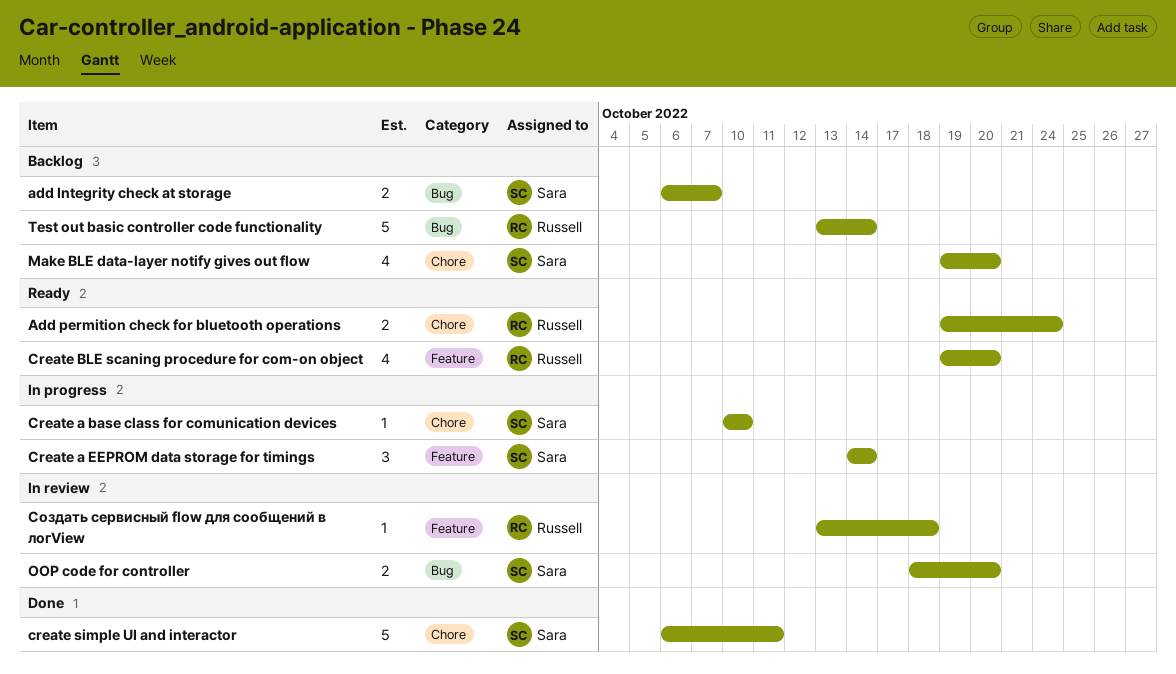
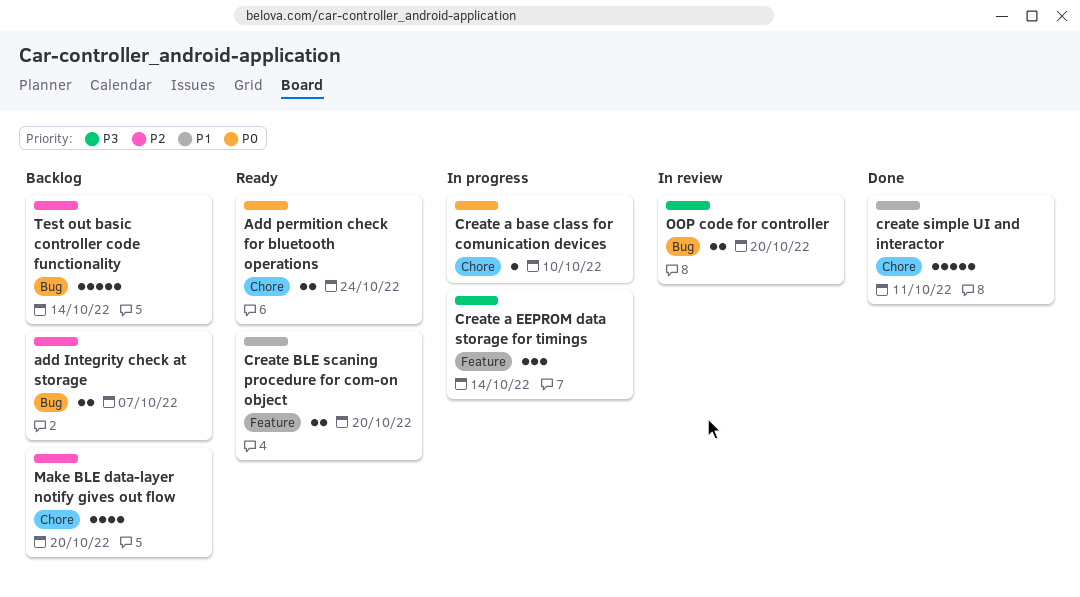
Create BLE scaning procedure for com-on object, estimate: 4 -> 2
Создать сервисный flow для сообщений в логView: present -> none

